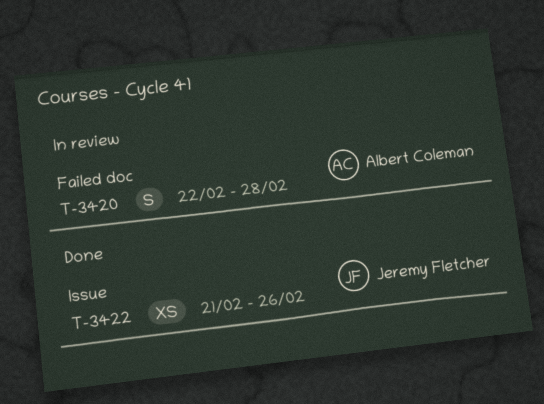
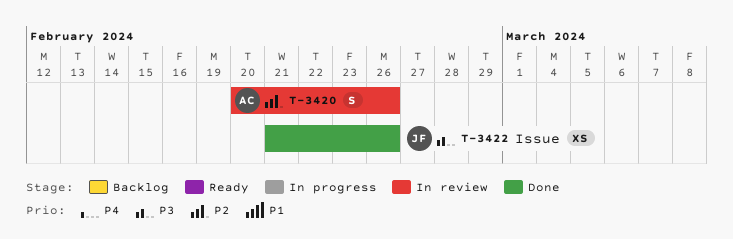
T-3420, start: Feb 22 -> Feb 20
T-3420, due: Feb 28 -> Feb 26

